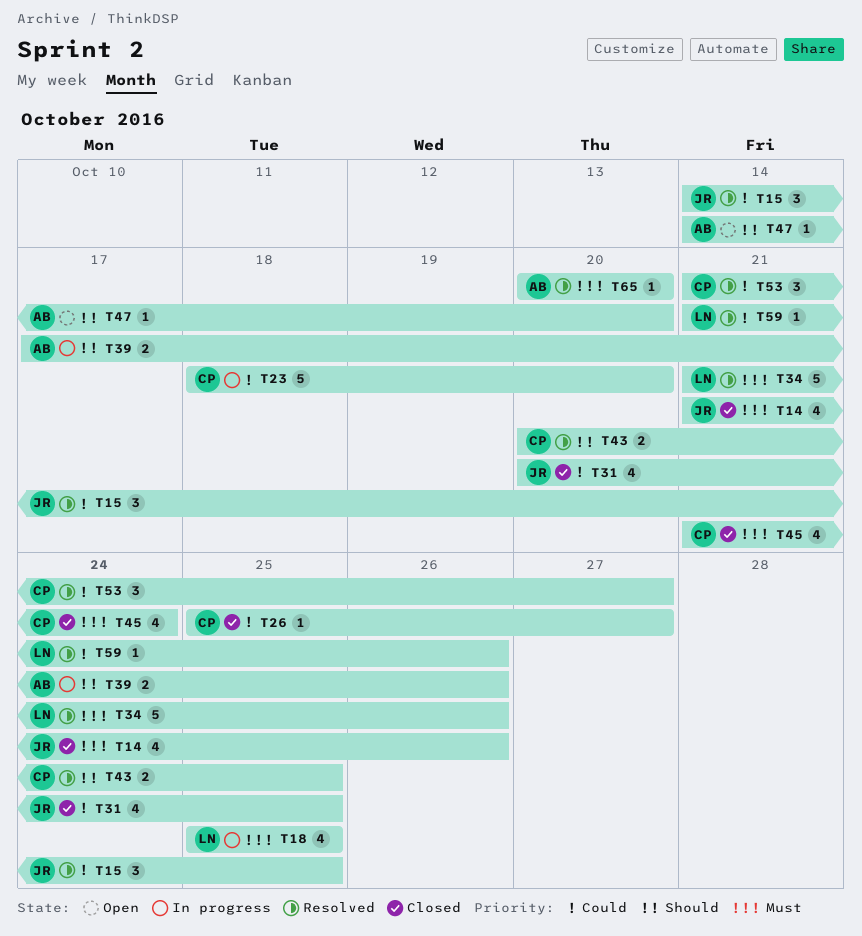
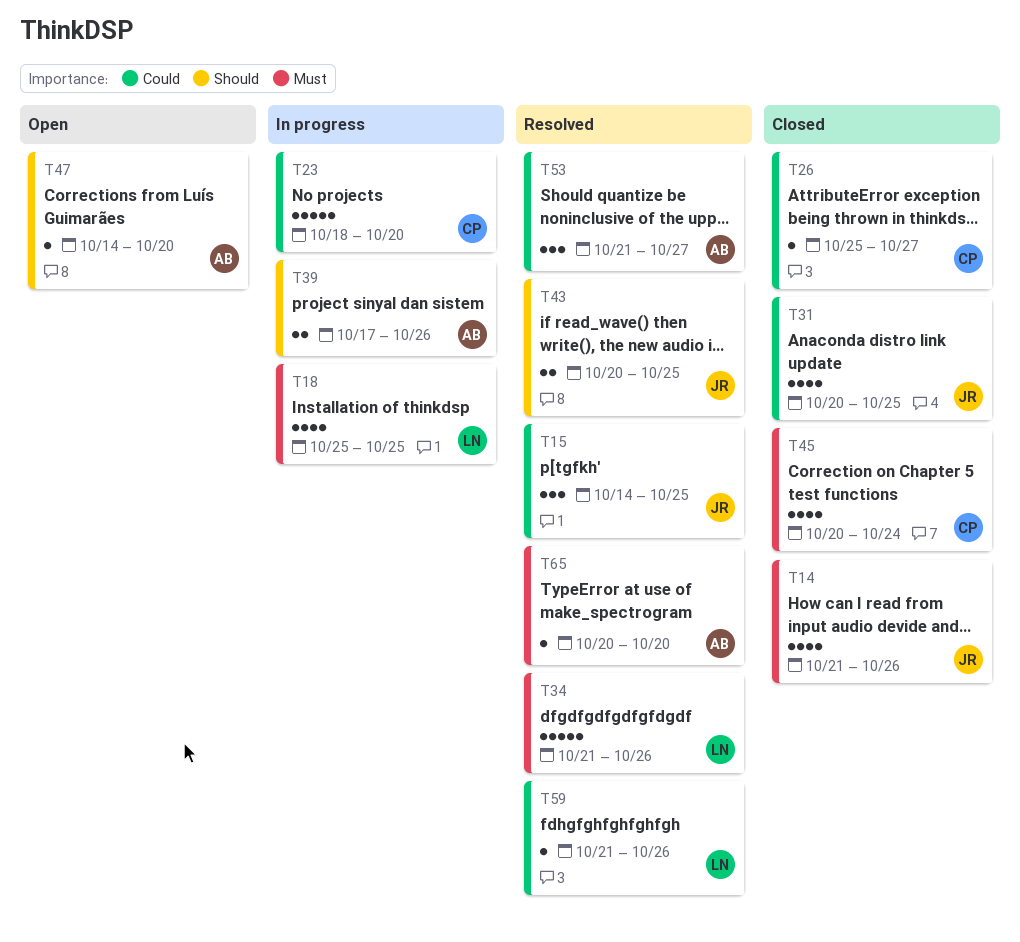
T43, owner: CP -> JR
T45, start: Oct 21 -> Oct 20
T53, owner: CP -> AB

